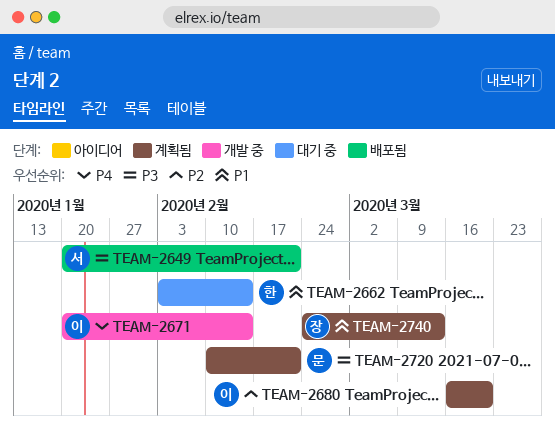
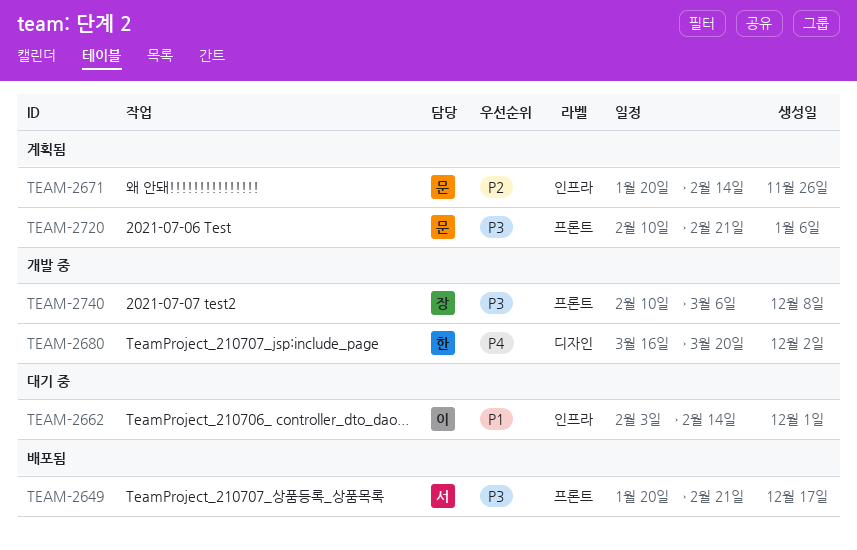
TEAM-2662, owner: 한 -> 이
TEAM-2671, status: 개발 중 -> 계획됨
TEAM-2671, owner: 이 -> 문
TEAM-2671, priority: P4 -> P2
TEAM-2680, status: 계획됨 -> 개발 중
TEAM-2680, owner: 이 -> 한
TEAM-2680, priority: P2 -> P4
TEAM-2740, status: 계획됨 -> 개발 중
TEAM-2740, priority: P1 -> P3
TEAM-2740, start: Feb 24 -> Feb 10
TEAM-2740, due: Mar 13 -> Mar 6

